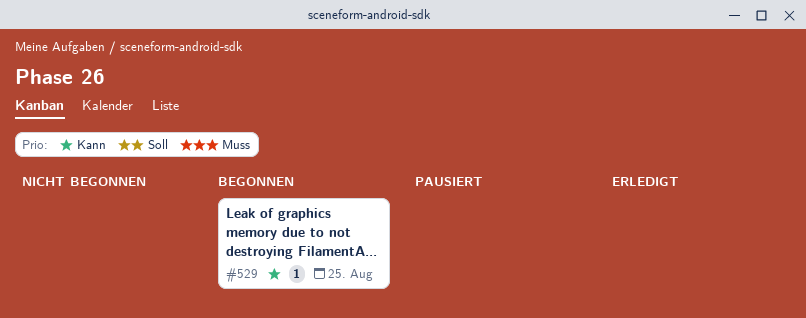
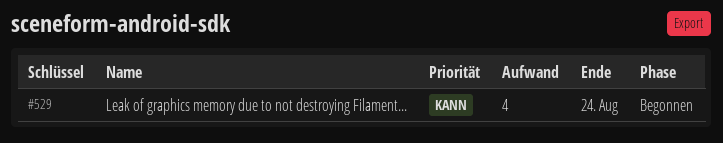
#529, estimate: 1 -> 4
#529, due: Aug 25 -> Aug 24

